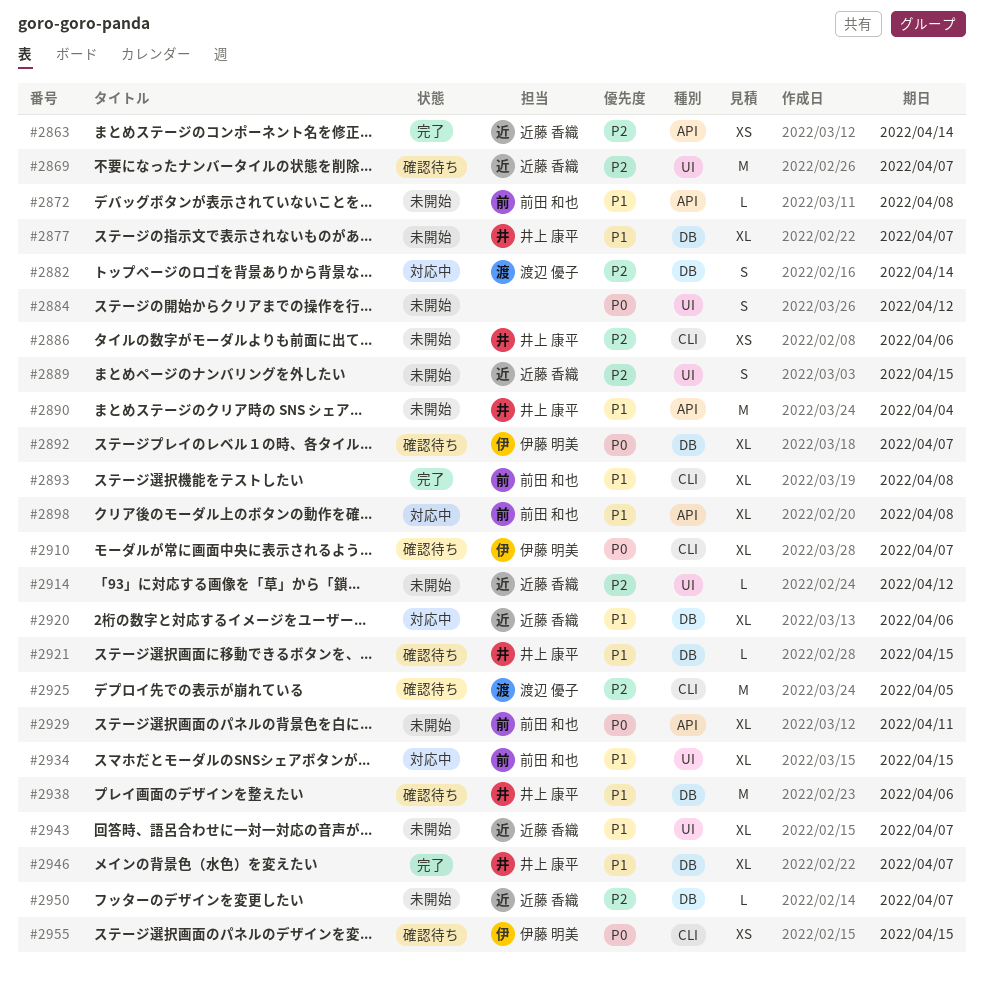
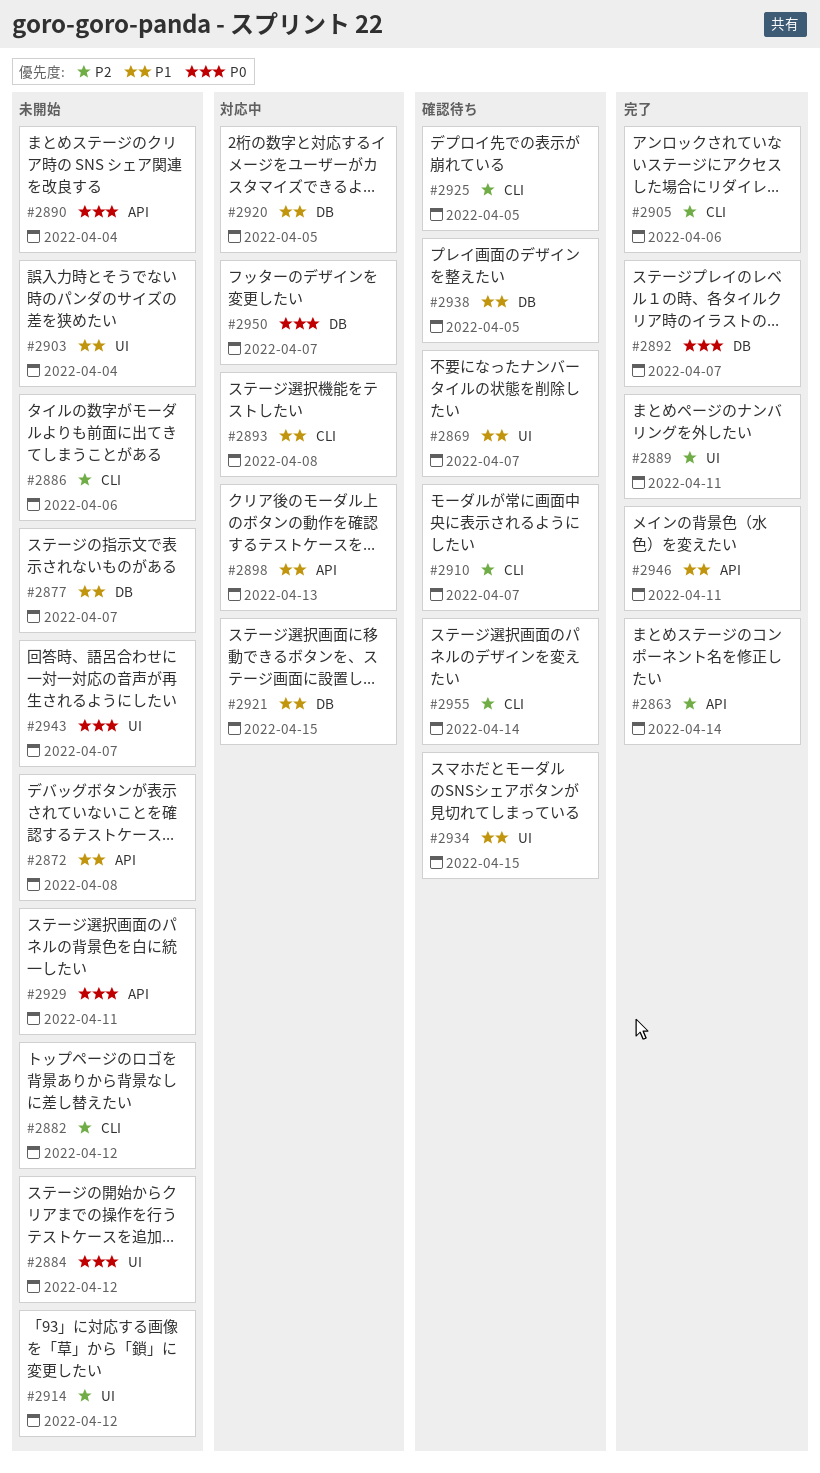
#2869, priority: P2 -> P1
#2882, status: 対応中 -> 未開始
#2882, label: DB -> CLI
#2882, due: Apr 14 -> Apr 12
#2889, status: 未開始 -> 完了
#2889, due: Apr 15 -> Apr 11
#2890, priority: P1 -> P0
#2892, status: 確認待ち -> 完了
#2893, status: 完了 -> 対応中
#2898, due: Apr 8 -> Apr 13
#2903: none -> present
#2905: none -> present
#2910, priority: P0 -> P2
#2920, due: Apr 6 -> Apr 5
#2921, status: 確認待ち -> 対応中
#2934, status: 対応中 -> 確認待ち
#2938, due: Apr 6 -> Apr 5
#2943, priority: P1 -> P0
#2946, label: DB -> API
#2946, due: Apr 7 -> Apr 11
#2950, status: 未開始 -> 対応中
#2950, priority: P2 -> P0
#2955, priority: P0 -> P2
#2955, due: Apr 15 -> Apr 14

